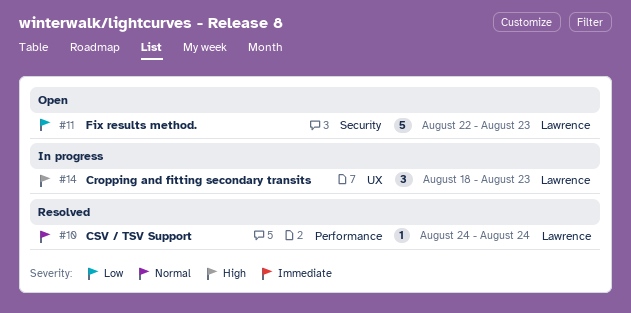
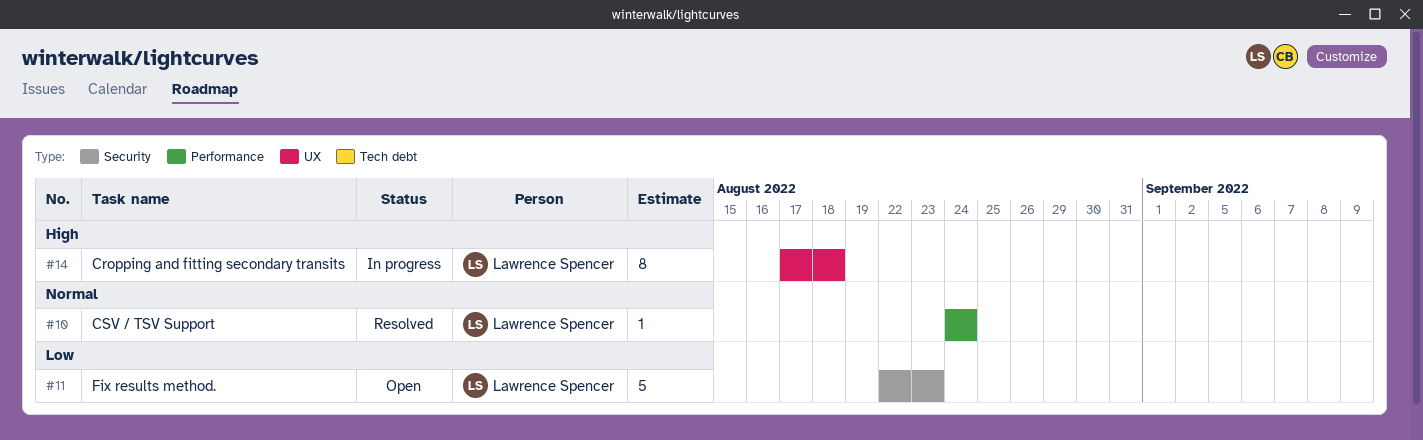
#14, estimate: 3 -> 8
#14, start: Aug 18 -> Aug 17
#14, due: Aug 23 -> Aug 18

